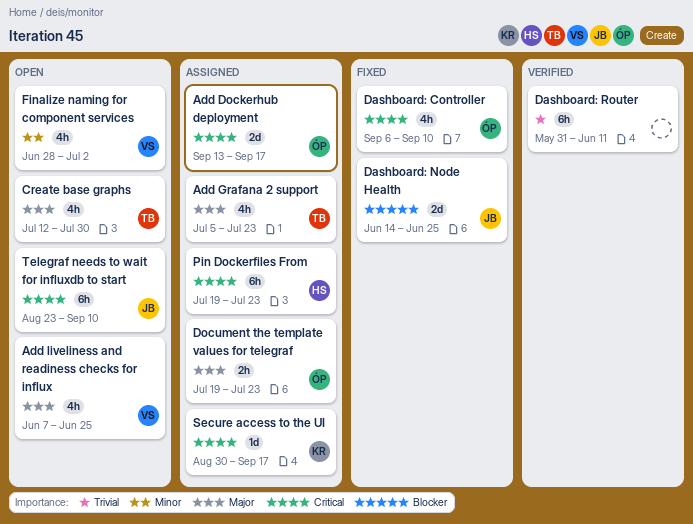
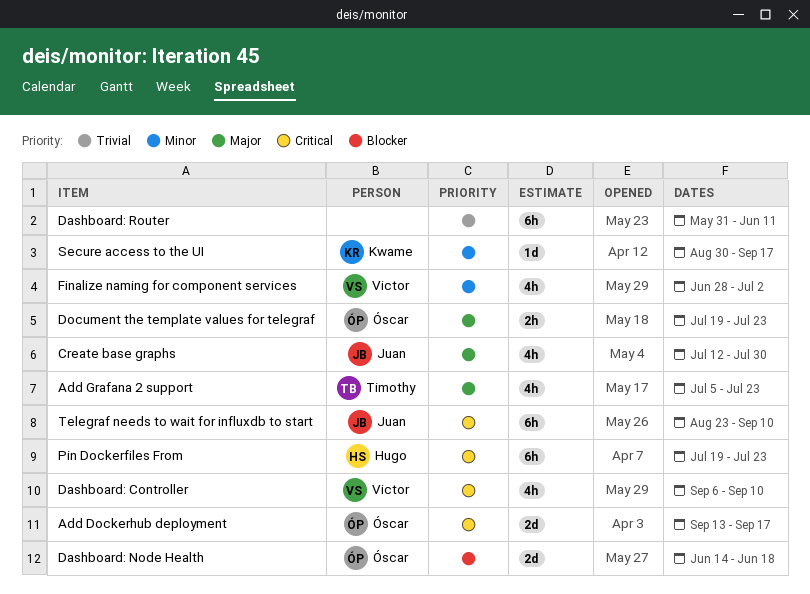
Add liveliness and readiness checks for influx: present -> none
Create base graphs, owner: Timothy -> Juan
Dashboard: Controller, owner: Óscar -> Victor
Dashboard: Node Health, owner: Juan -> Óscar
Dashboard: Node Health, due: Jun 25 -> Jun 18
Secure access to the UI, priority: Critical -> Minor

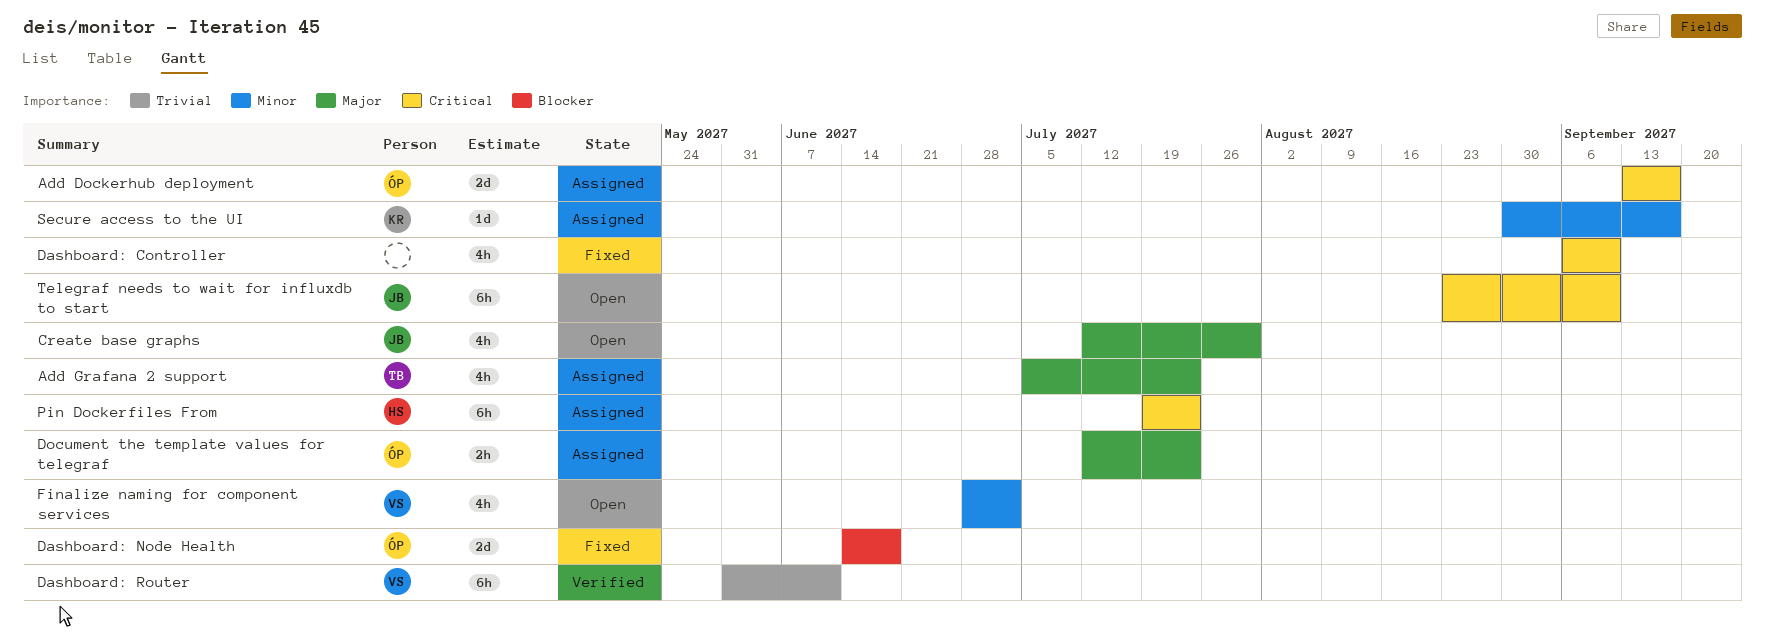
Dashboard: Controller, owner: Victor -> none
Dashboard: Router, owner: none -> Victor
Document the template values for telegraf, start: Jul 19 -> Jul 12

